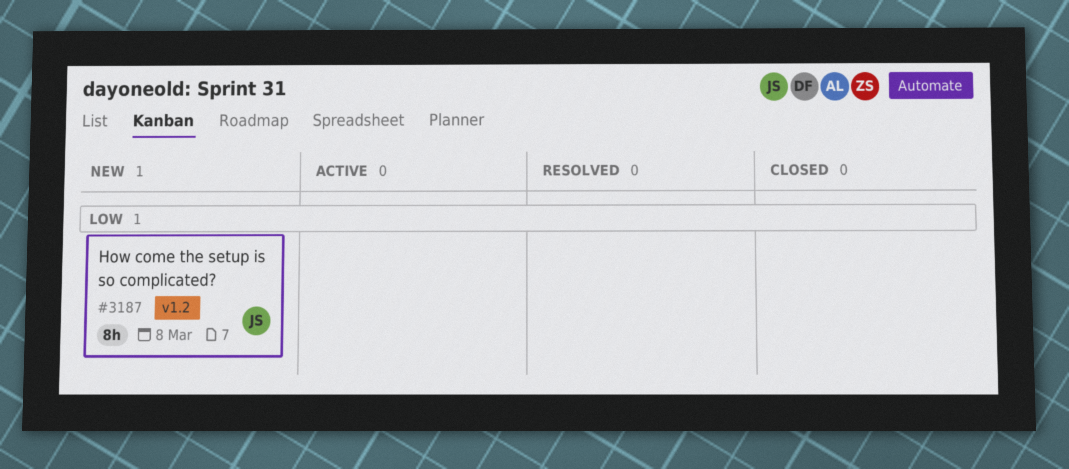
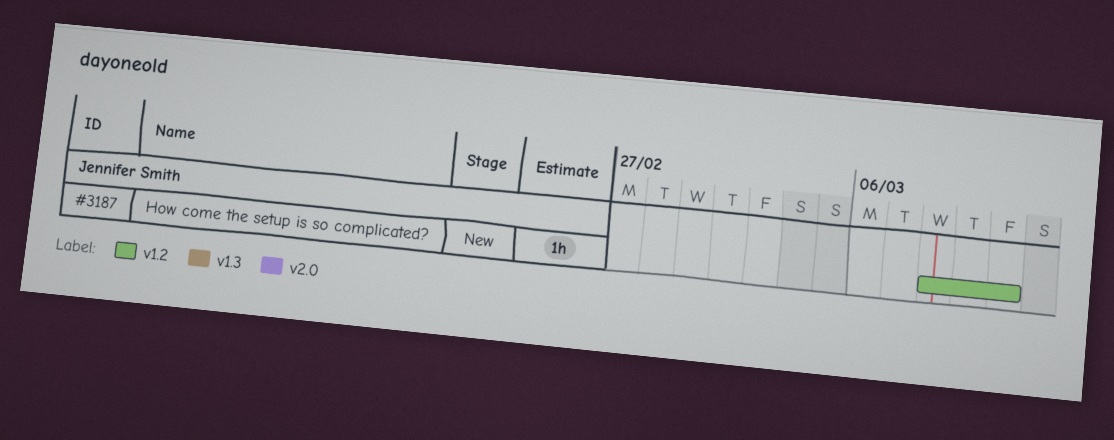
#3187, estimate: 8h -> 1h
#3187, due: Mar 8 -> Mar 10

